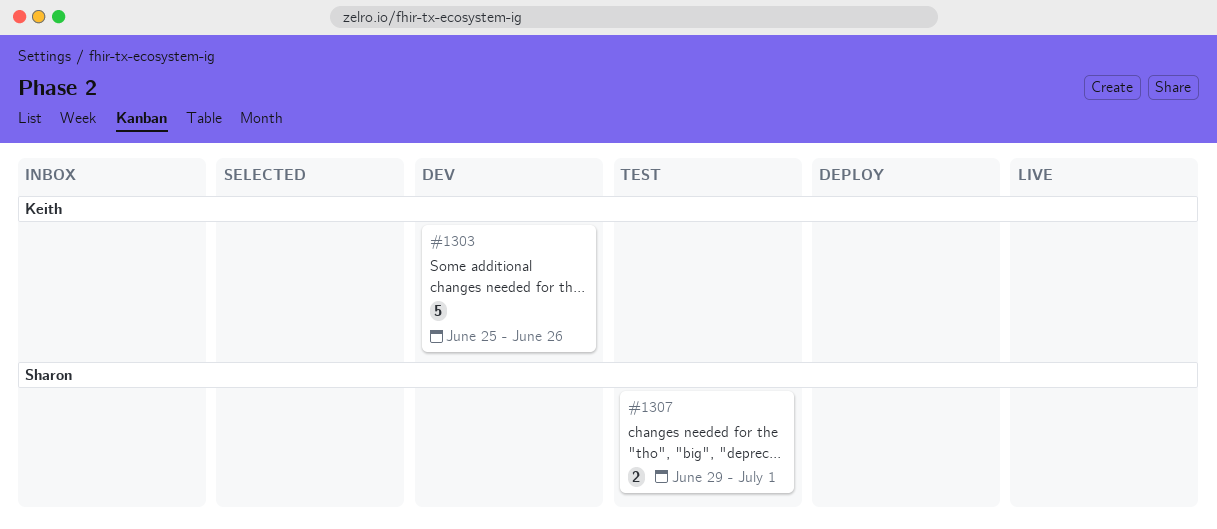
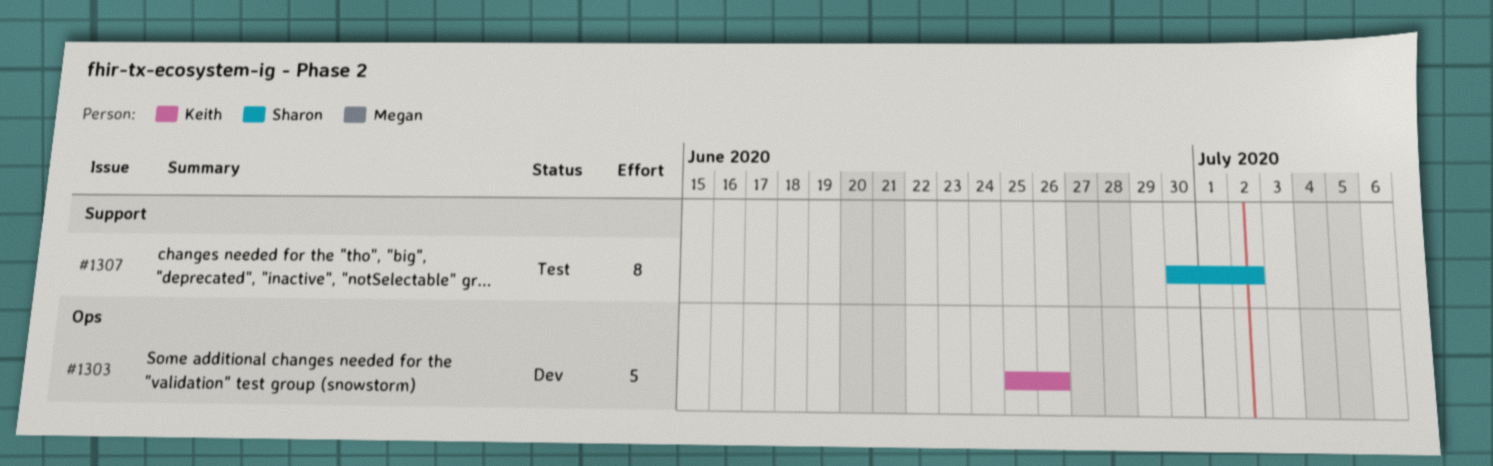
#1307, estimate: 2 -> 8
#1307, start: Jun 29 -> Jun 30
#1307, due: Jul 1 -> Jul 2

